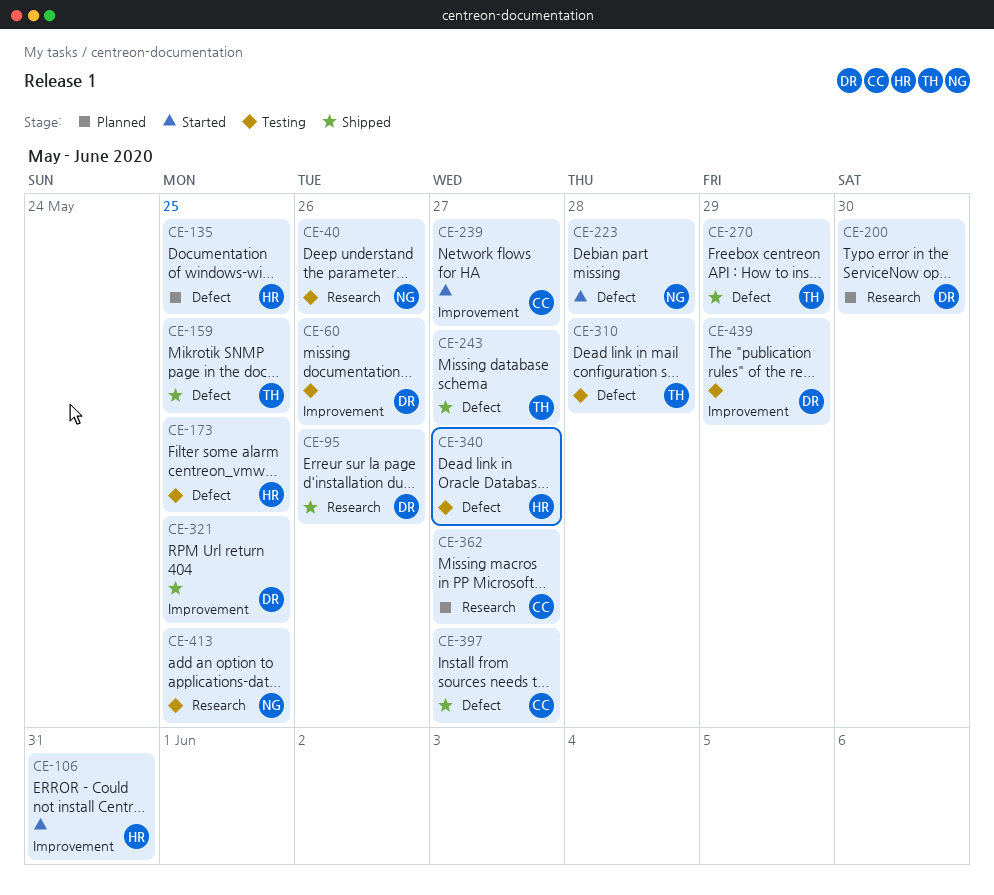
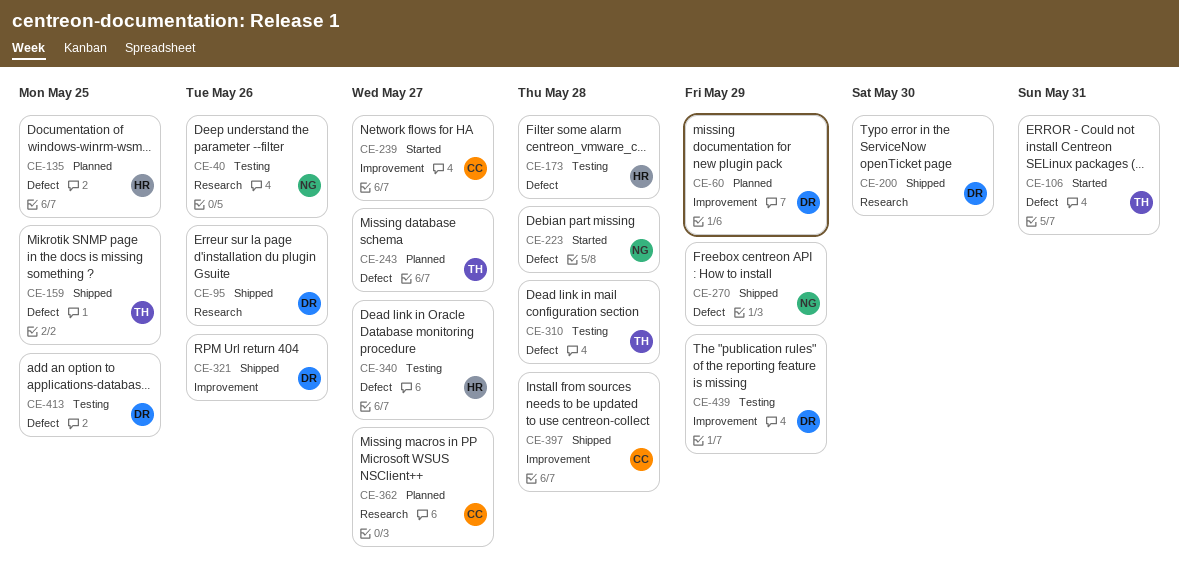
CE-60, status: Testing -> Planned
CE-60, due: May 26 -> May 29
CE-106, owner: HR -> TH
CE-106, label: Improvement -> Defect
CE-173, due: May 25 -> May 28
CE-200, status: Planned -> Shipped
CE-243, status: Shipped -> Planned
CE-270, owner: TH -> NG
CE-321, due: May 25 -> May 26
CE-397, label: Defect -> Improvement
CE-397, due: May 27 -> May 28
CE-413, owner: NG -> DR
CE-413, label: Research -> Defect

